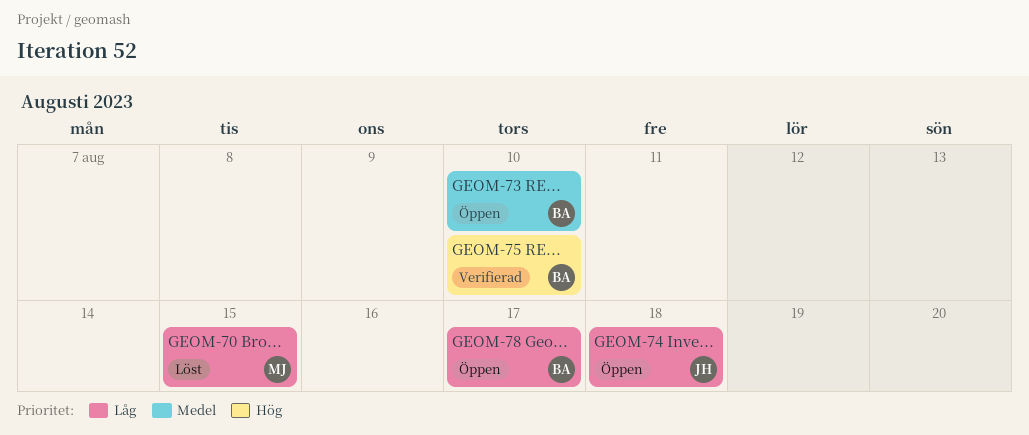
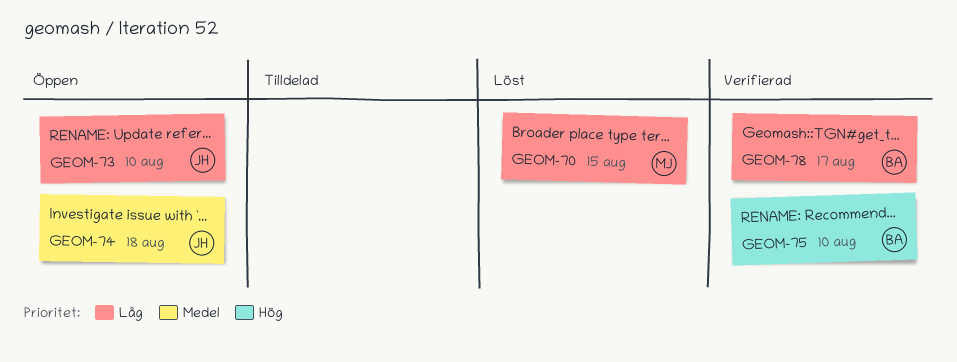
GEOM-73, owner: BA -> JH
GEOM-73, priority: Medel -> Låg
GEOM-74, priority: Låg -> Medel
GEOM-78, status: Öppen -> Verifierad

